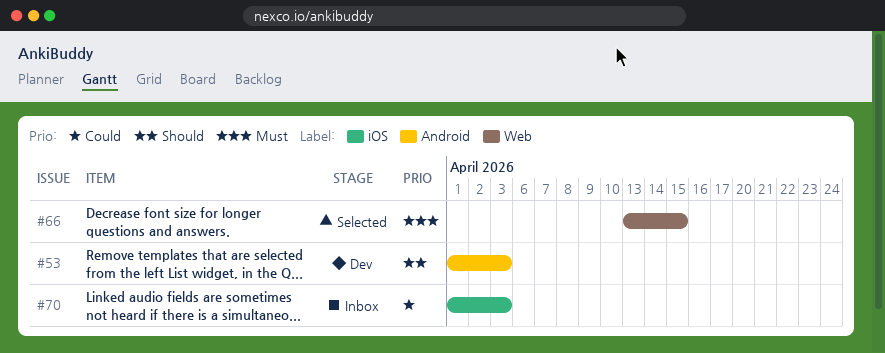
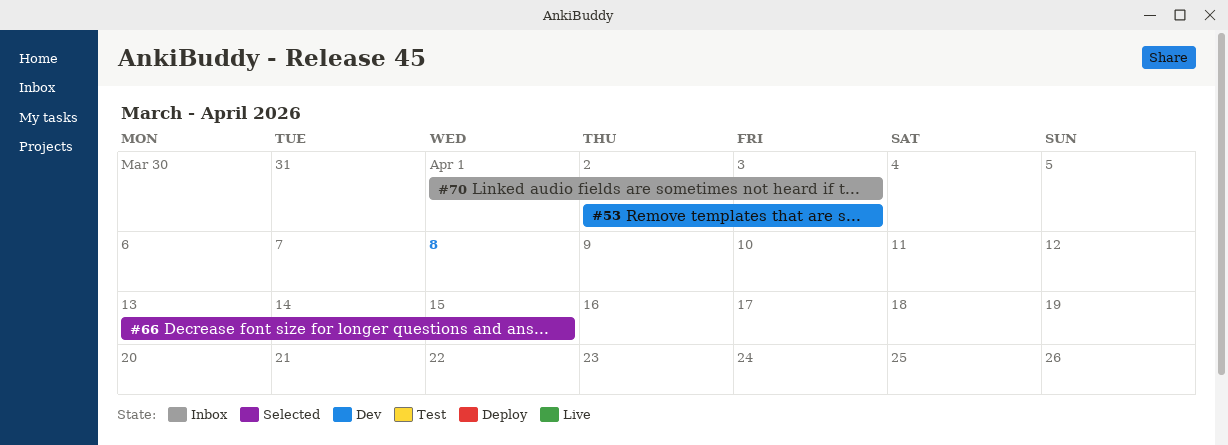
#53, start: Apr 1 -> Apr 2

